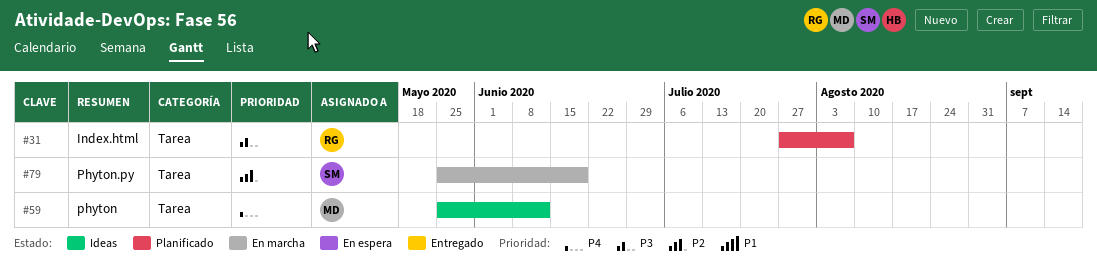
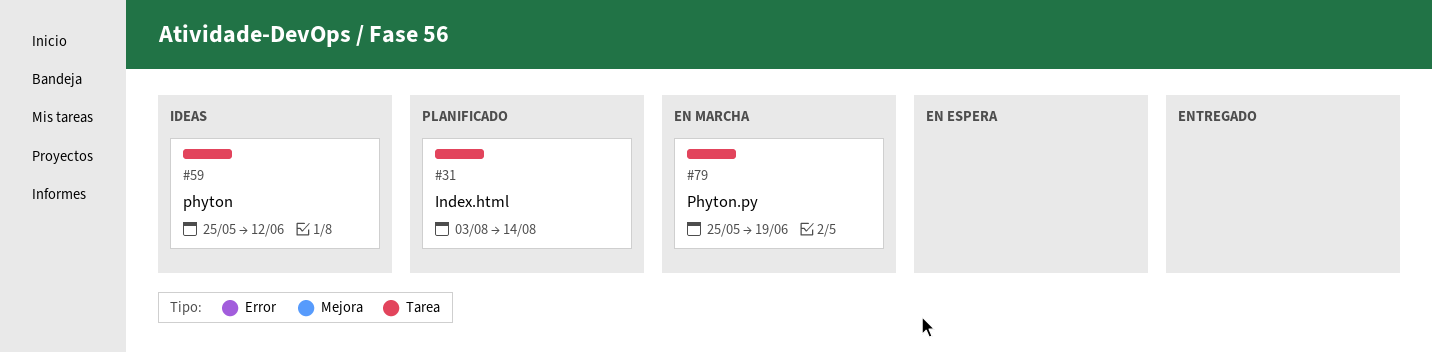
#31, start: Jul 27 -> Aug 3
#31, due: Aug 7 -> Aug 14

